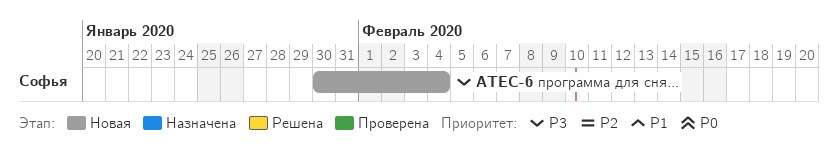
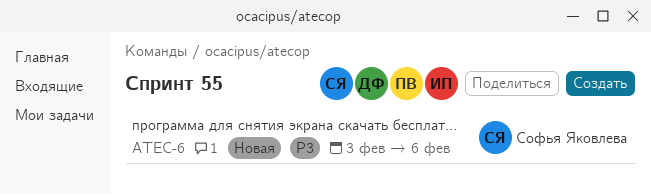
ATEC-6, start: Jan 30 -> Feb 3
ATEC-6, due: Feb 4 -> Feb 6

